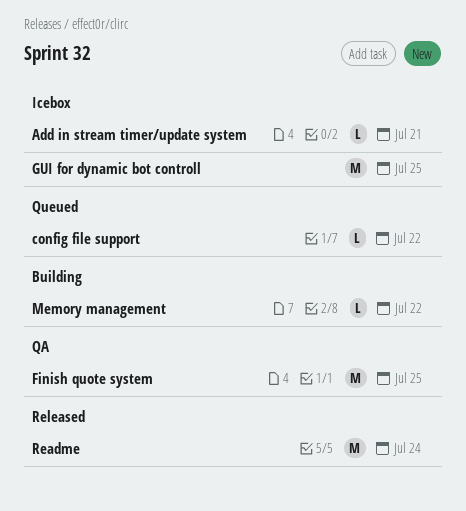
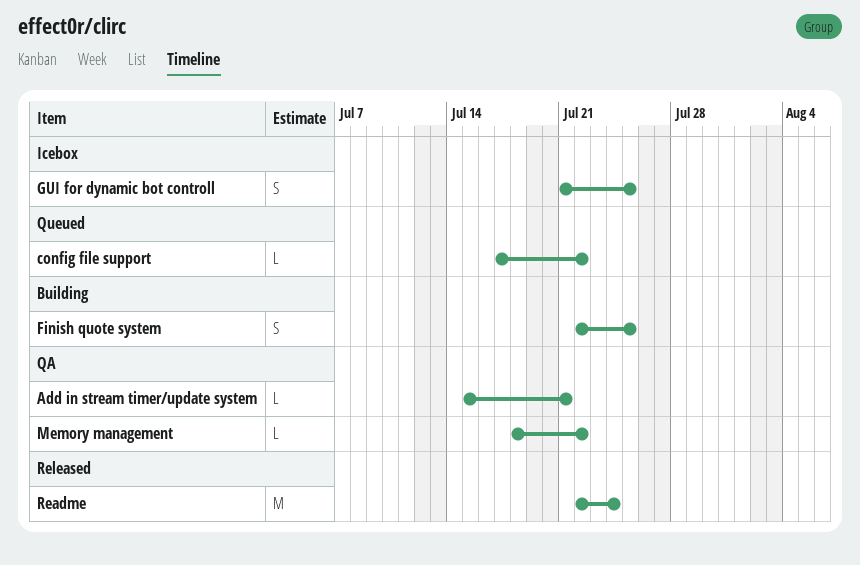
Add in stream timer/update system, status: Icebox -> QA
Finish quote system, status: QA -> Building
Finish quote system, estimate: M -> S
GUI for dynamic bot controll, estimate: M -> S
Memory management, status: Building -> QA

